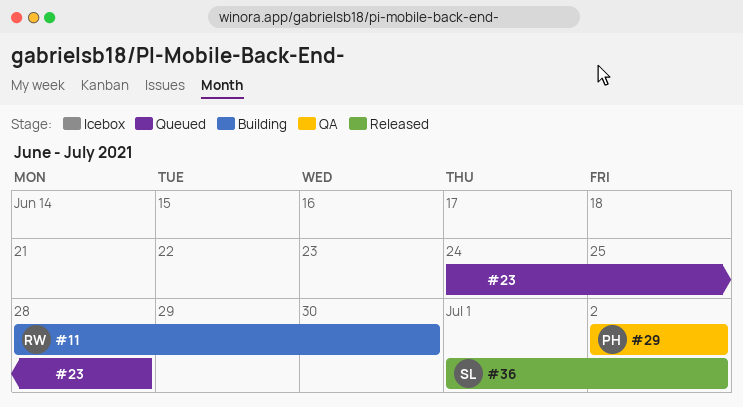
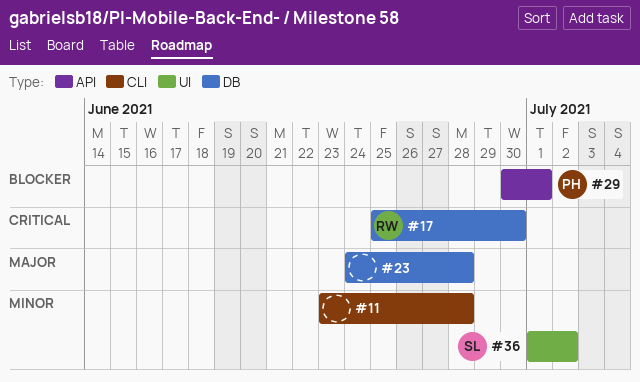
#11, owner: RW -> none
#11, start: Jun 28 -> Jun 23
#11, due: Jun 30 -> Jun 28
#17: none -> present
#29, start: Jul 2 -> Jun 30
#29, due: Jul 2 -> Jul 1

